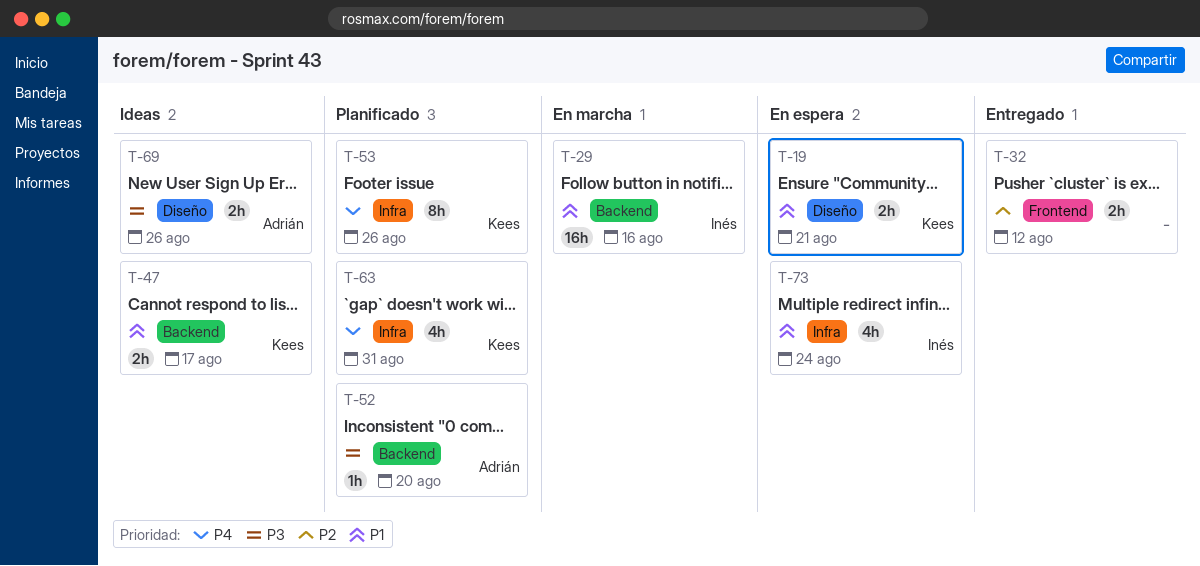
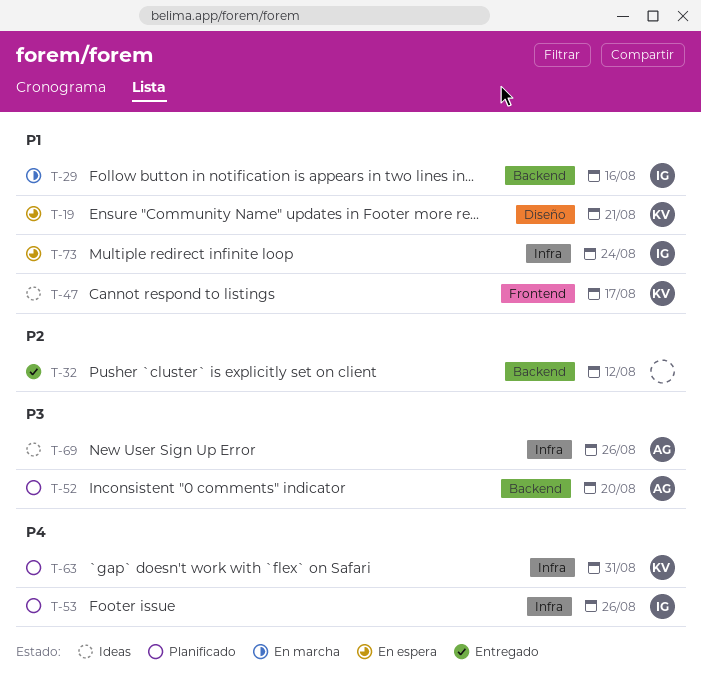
T-32, label: Frontend -> Backend
T-47, label: Backend -> Frontend
T-53, owner: Kees -> Inés
T-69, label: Diseño -> Infra

